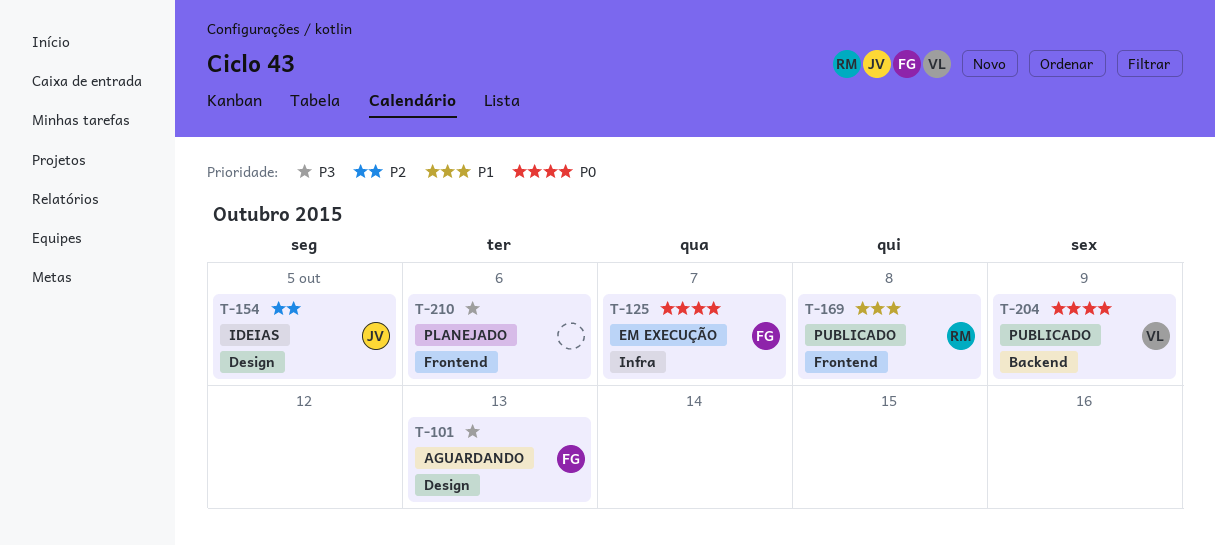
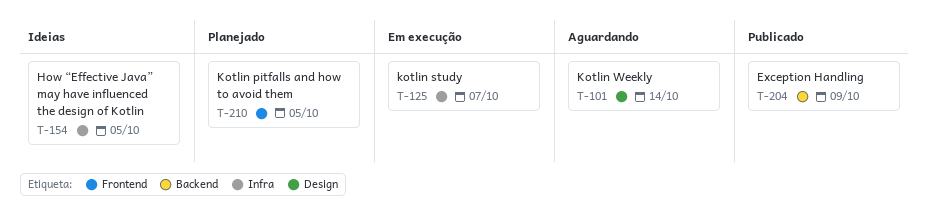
T-101, due: Oct 13 -> Oct 14
T-154, label: Design -> Infra
T-169: present -> none
T-210, due: Oct 6 -> Oct 5

